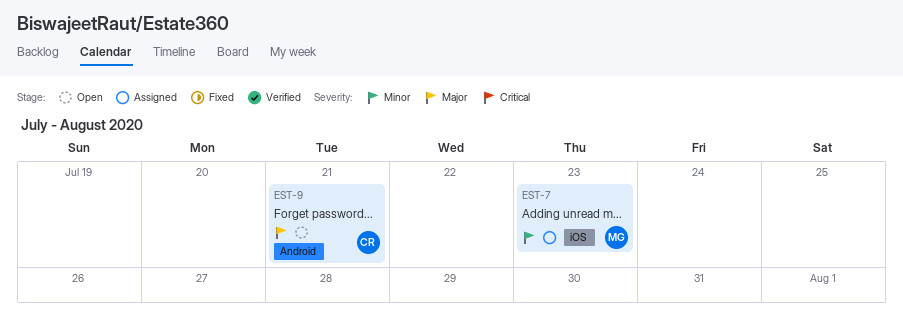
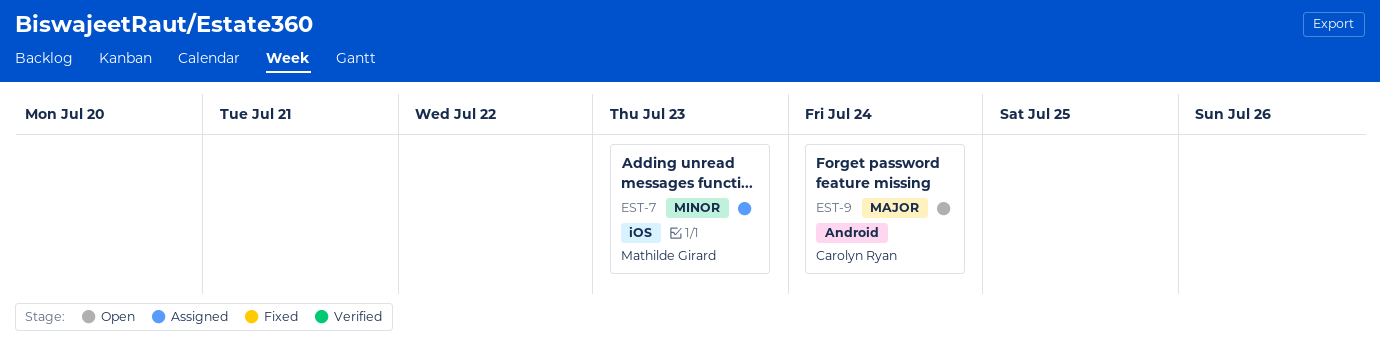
EST-9, due: Jul 21 -> Jul 24

